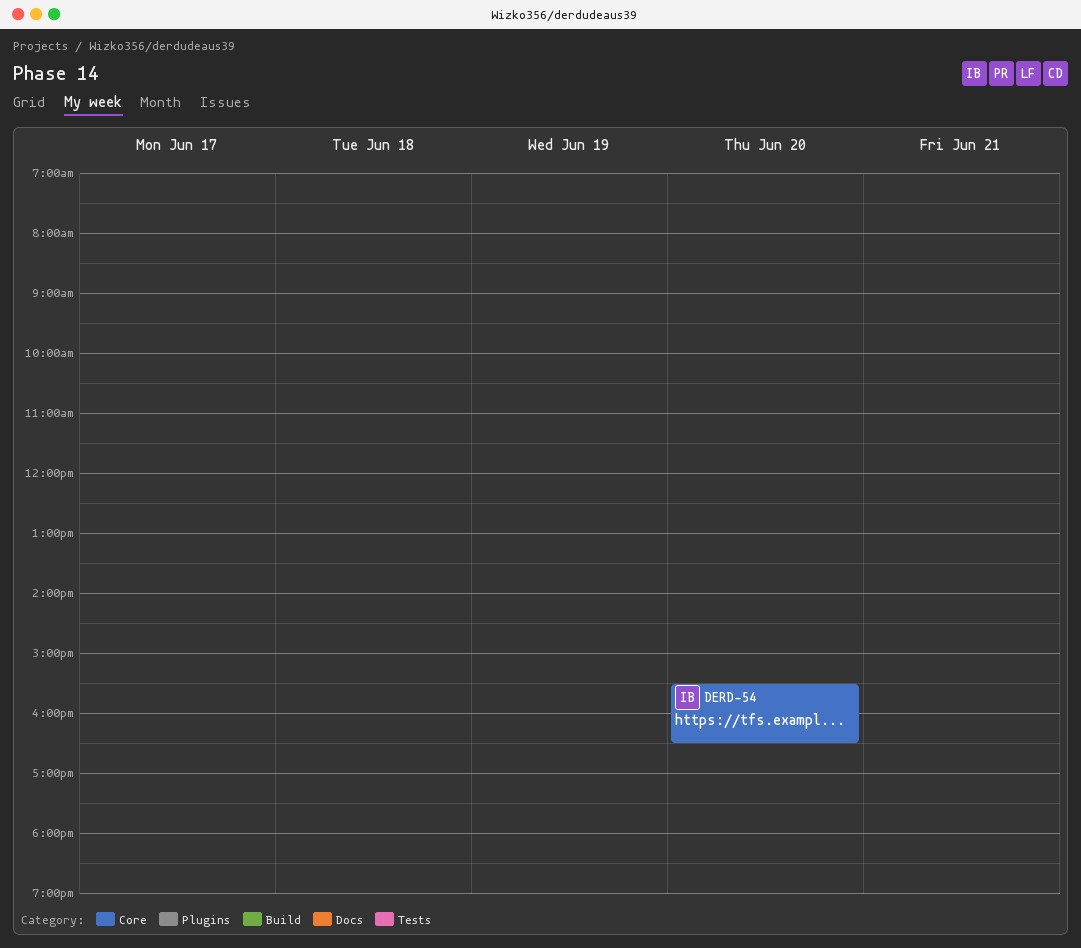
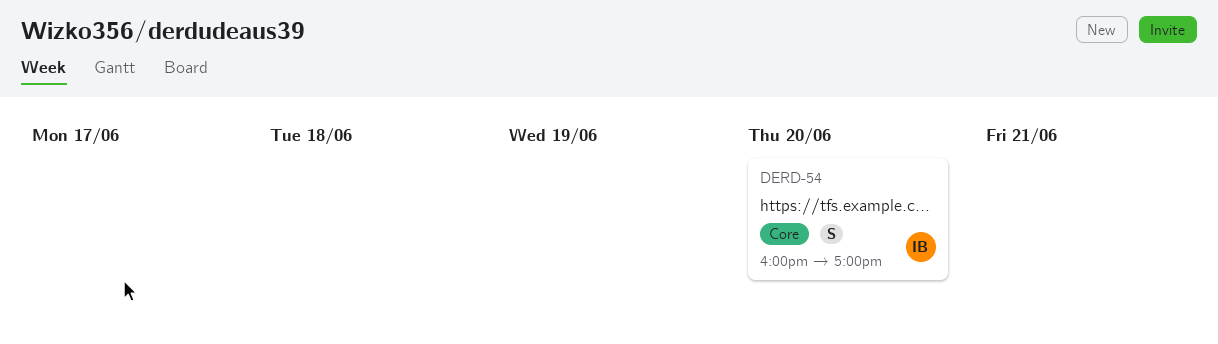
DERD-54, begins: 15:30 -> 16:00
DERD-54, ends: 16:30 -> 17:00

